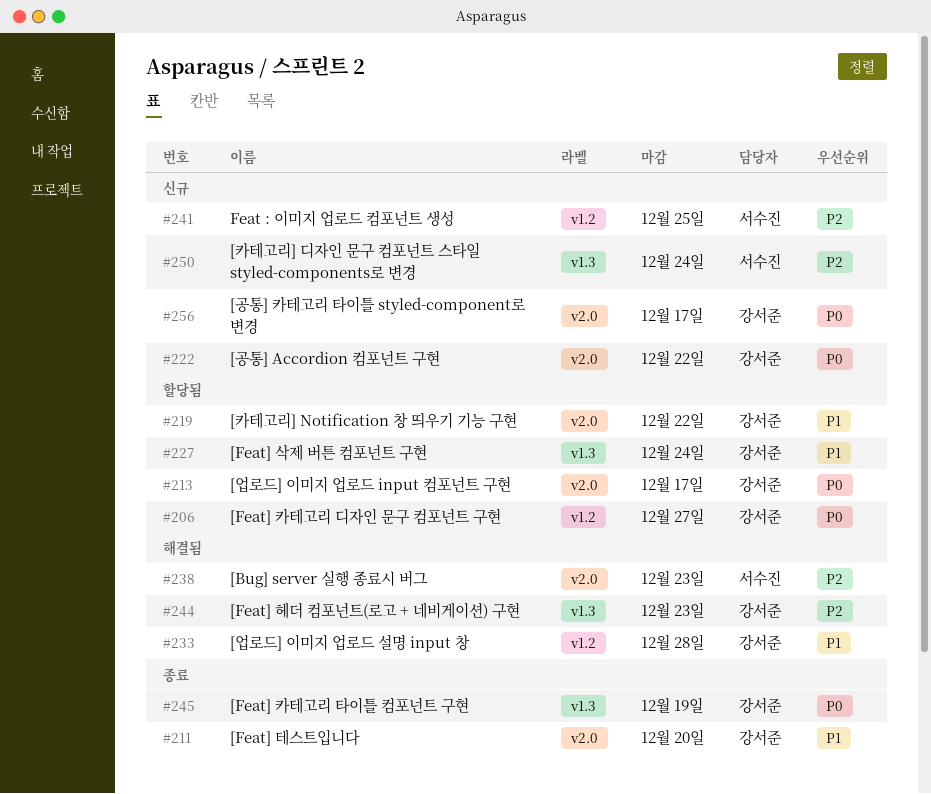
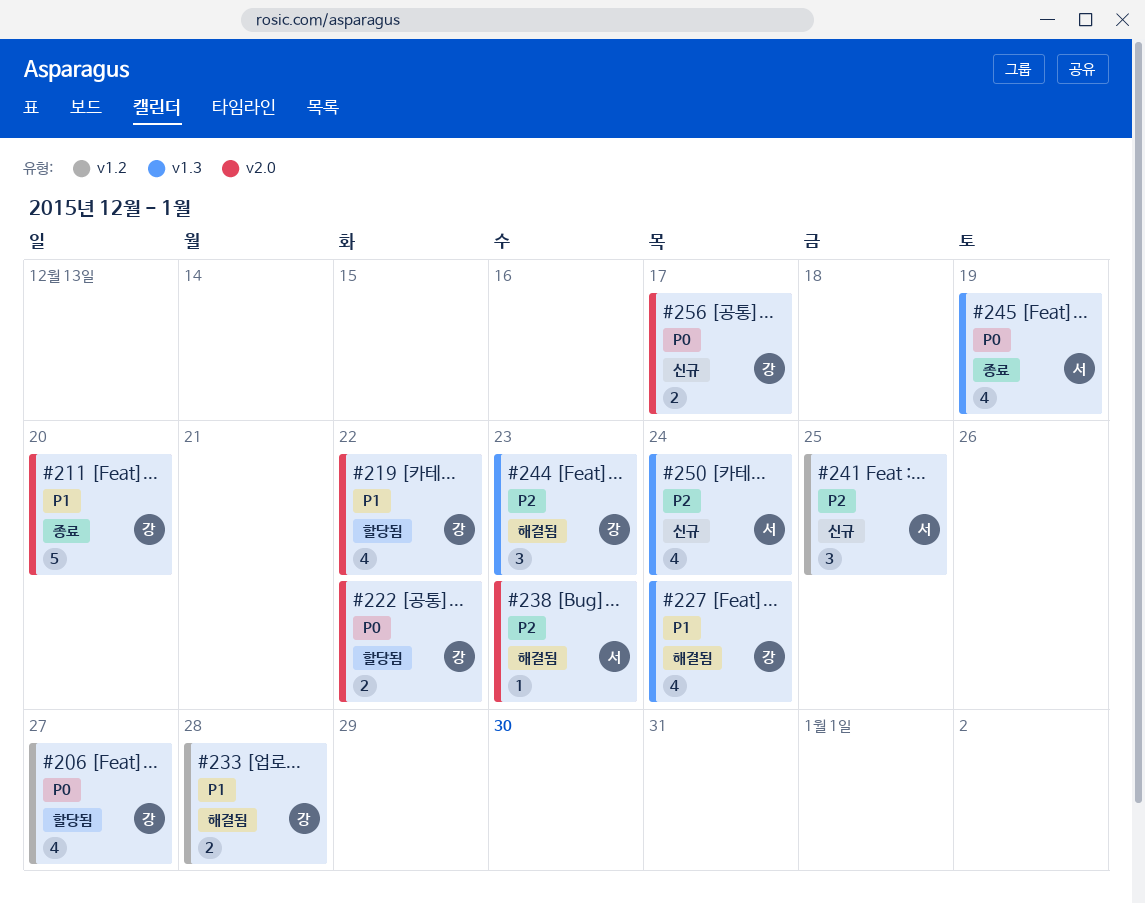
#213: present -> none
#222, status: 신규 -> 할당됨
#227, status: 할당됨 -> 해결됨
#245, owner: 강서준 -> 서수진

